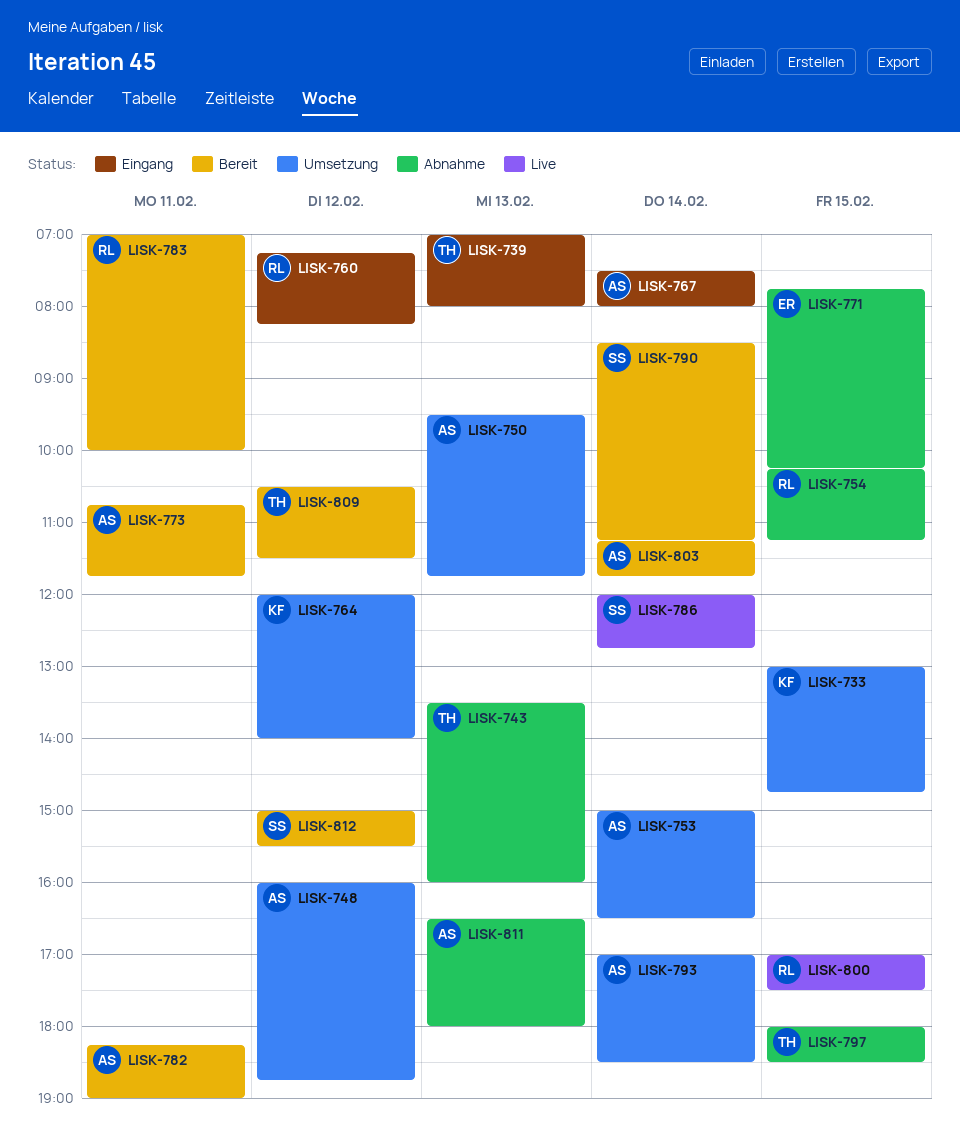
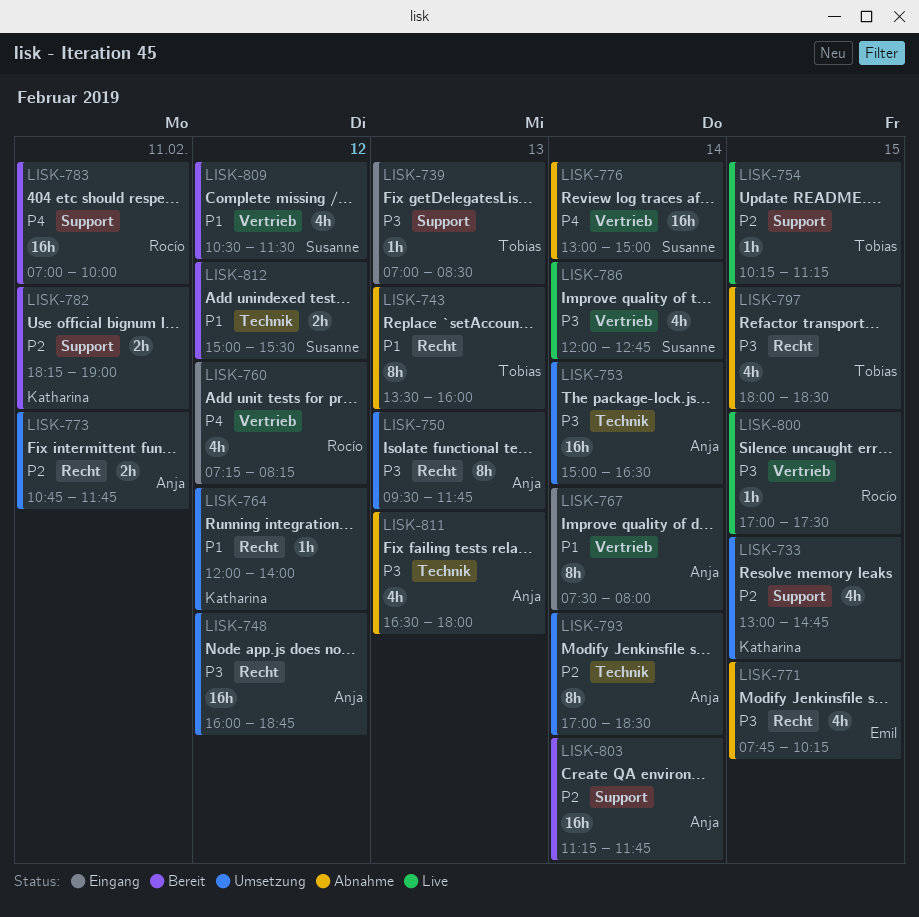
LISK-739, ends: 08:00 -> 08:30
LISK-754, status: Abnahme -> Live
LISK-754, owner: Rocío -> Tobias
LISK-773, status: Bereit -> Umsetzung
LISK-776: none -> present
LISK-782, owner: Anja -> Katharina
LISK-790: present -> none
LISK-809, owner: Tobias -> Susanne

